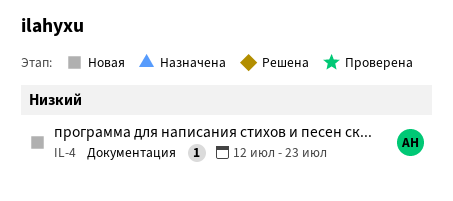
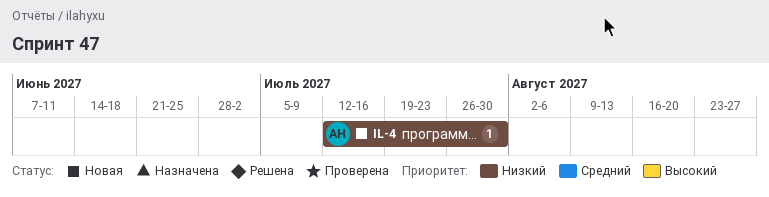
IL-4, due: Jul 23 -> Jul 30

